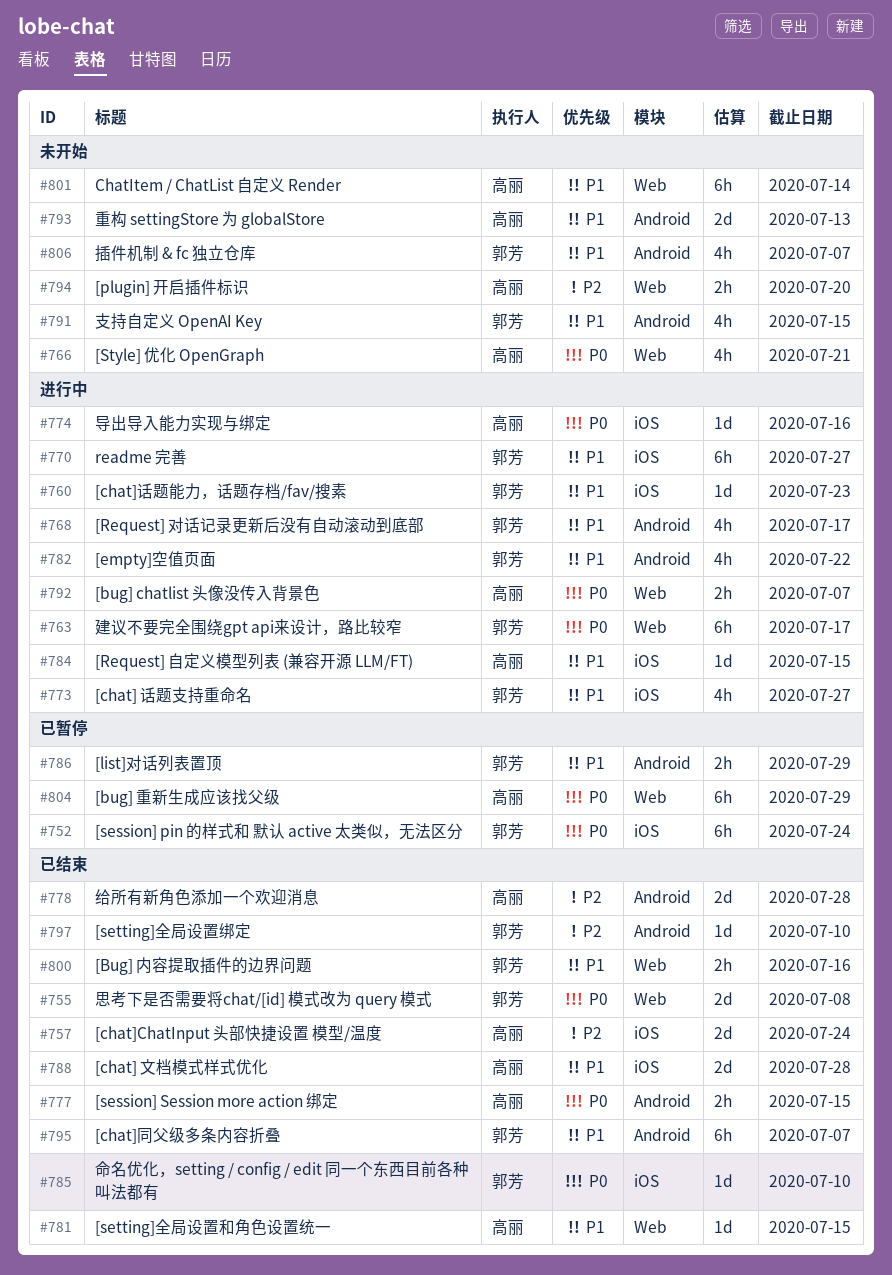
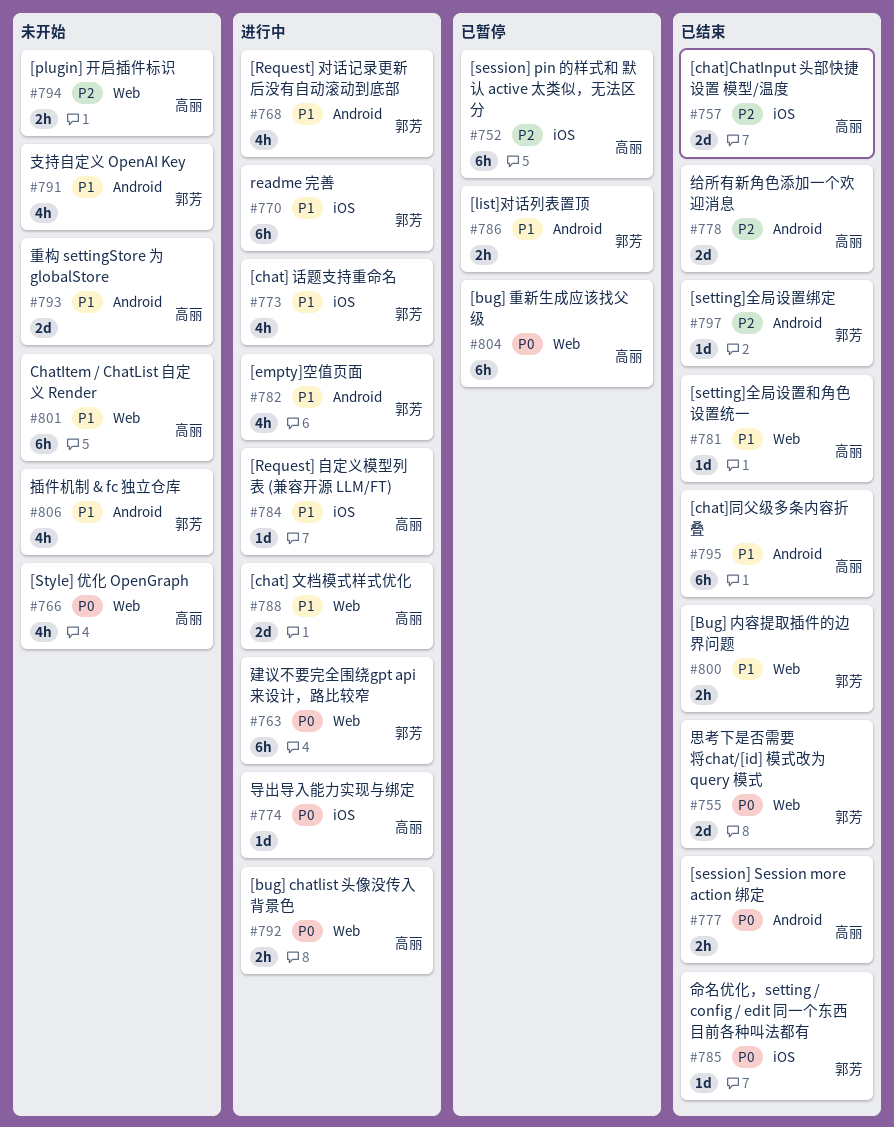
#752, owner: 郭芳 -> 高丽
#752, priority: P0 -> P2
#760: present -> none
#788, status: 已结束 -> 进行中
#788, label: iOS -> Web
#795, owner: 郭芳 -> 高丽

